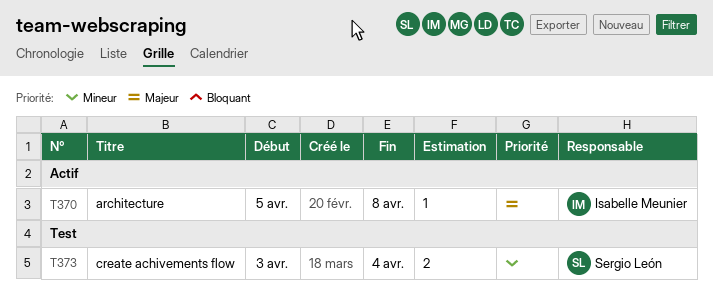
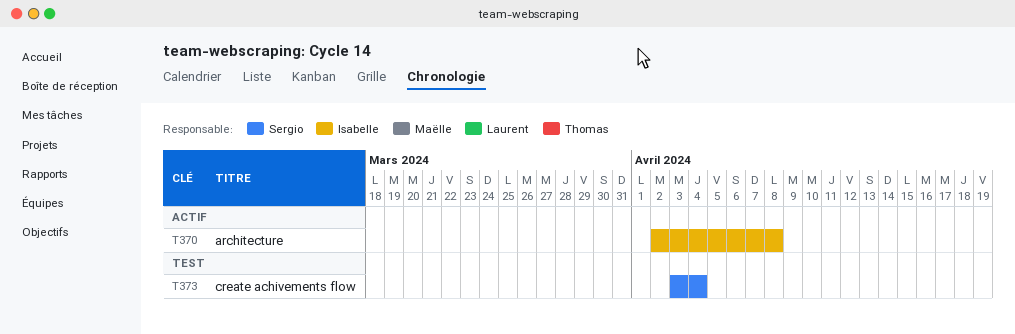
T370, start: Apr 5 -> Apr 2

